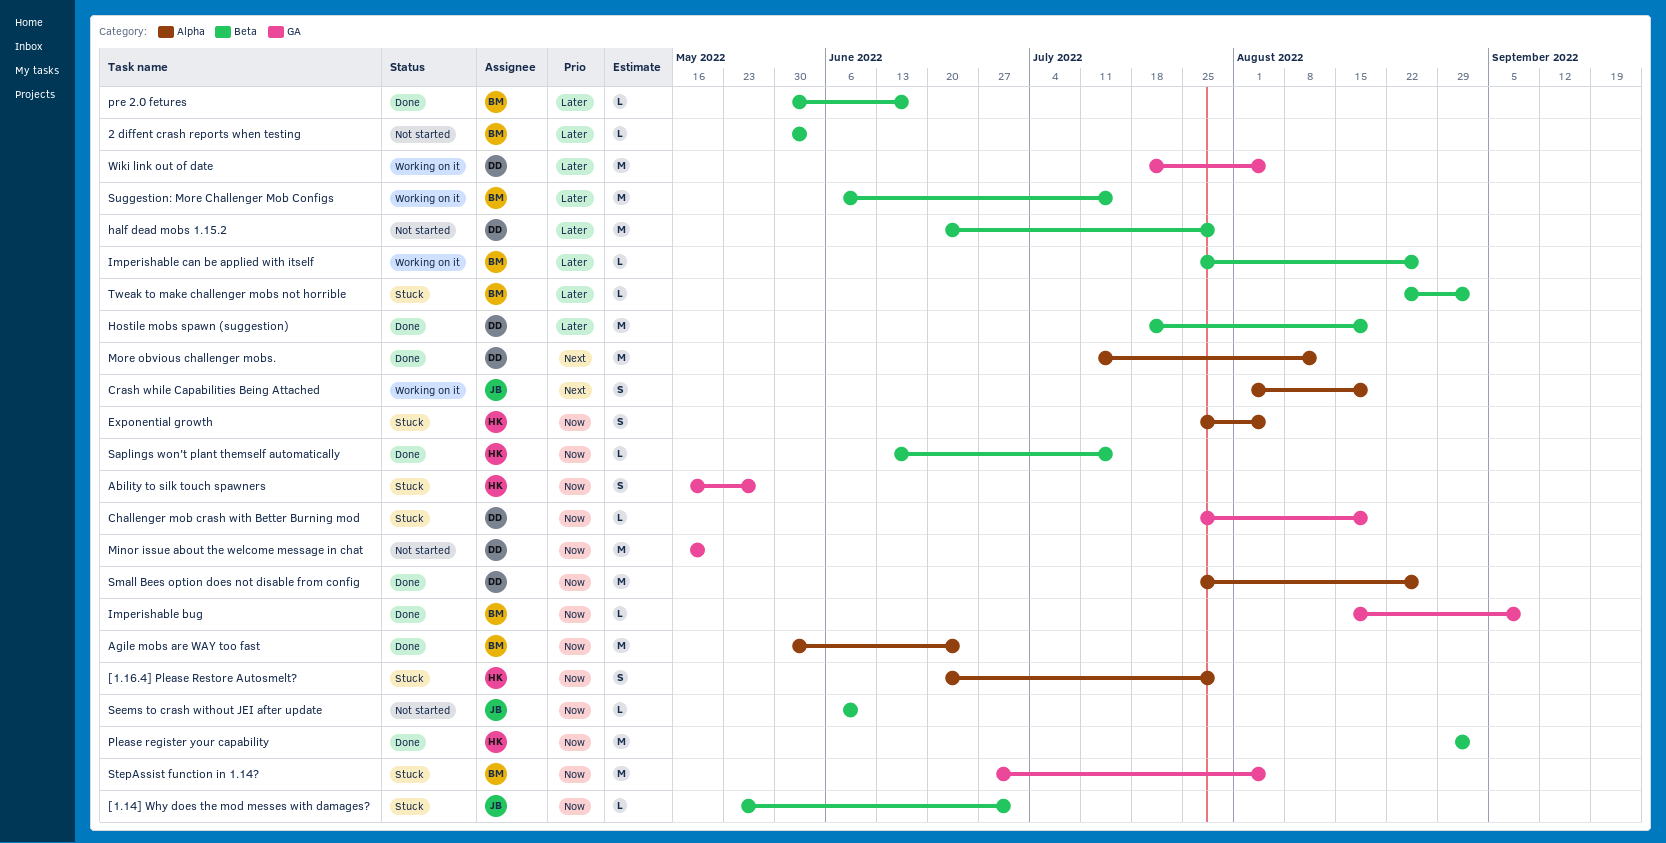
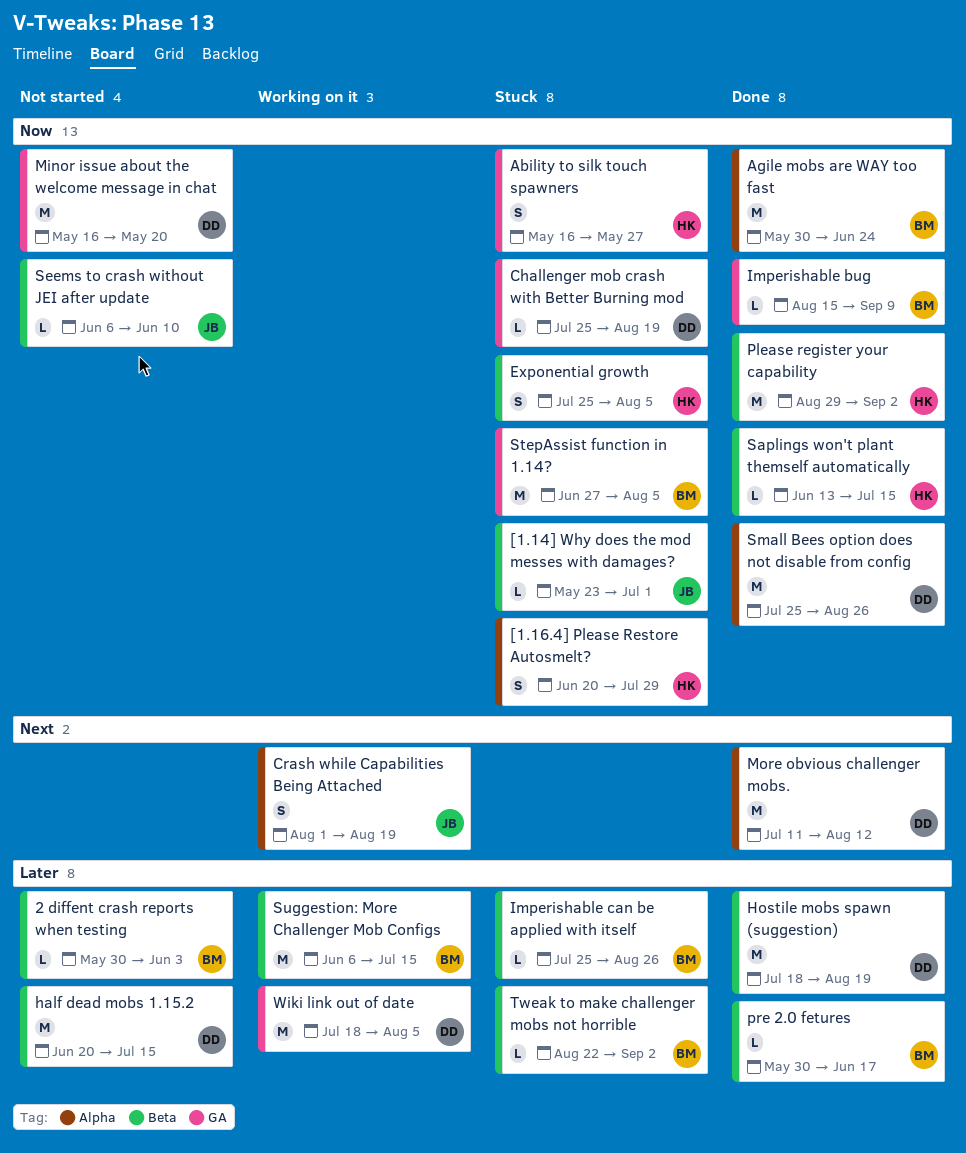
Exponential growth, label: Alpha -> Beta
half dead mobs 1.15.2, due: Jul 29 -> Jul 15
Imperishable can be applied with itself, status: Working on it -> Stuck

